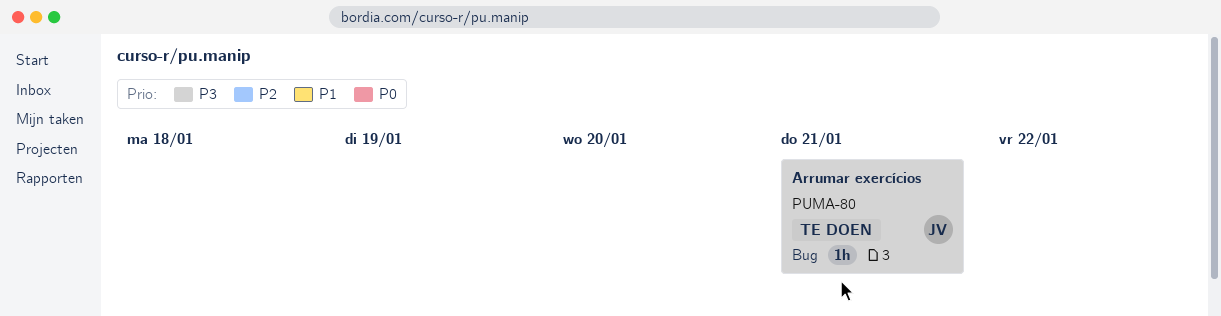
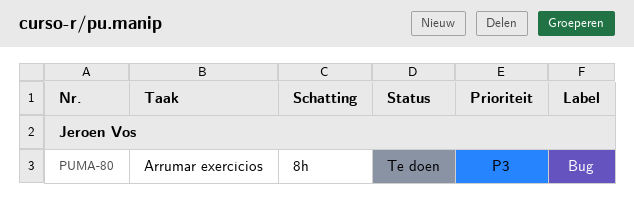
PUMA-80, estimate: 1h -> 8h

